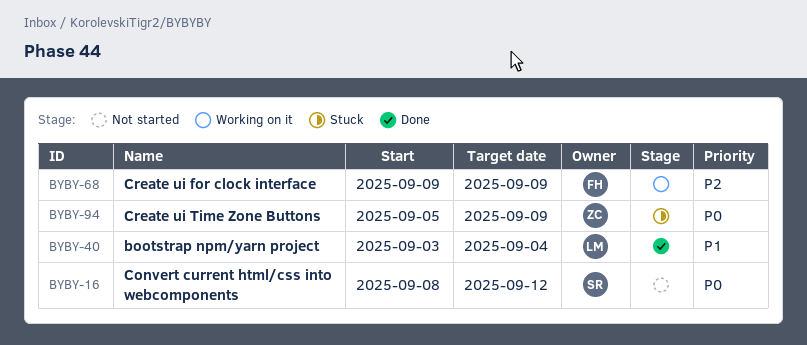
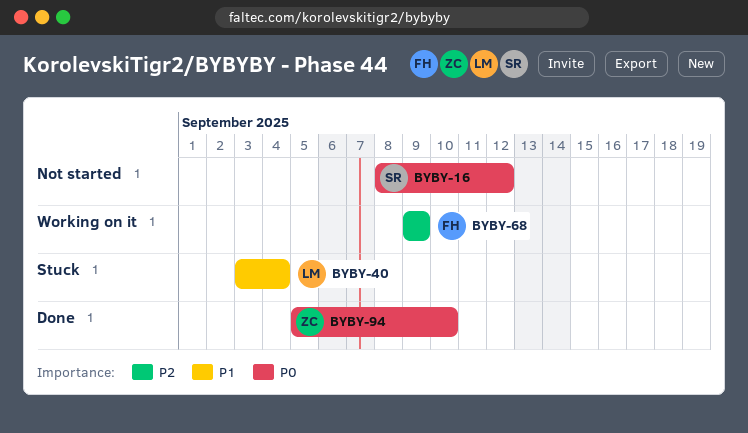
BYBY-40, status: Done -> Stuck
BYBY-94, status: Stuck -> Done
BYBY-94, due: Sep 9 -> Sep 10

